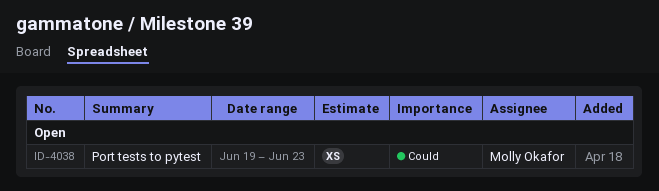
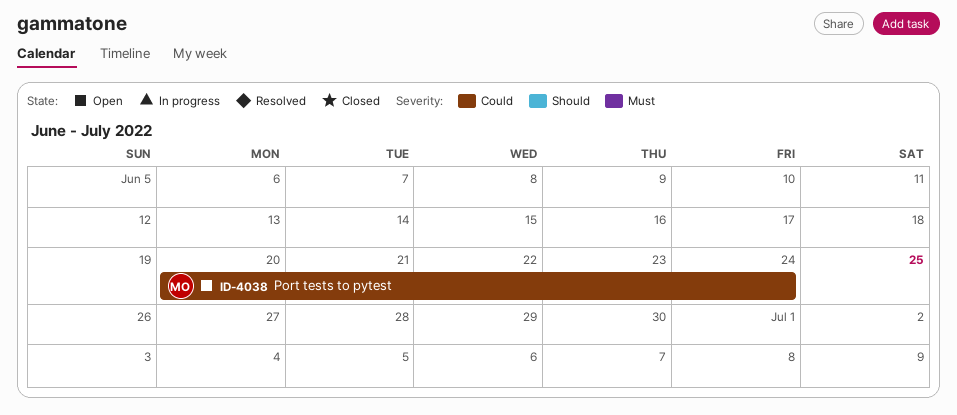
ID-4038, start: Jun 19 -> Jun 20
ID-4038, due: Jun 23 -> Jun 24

